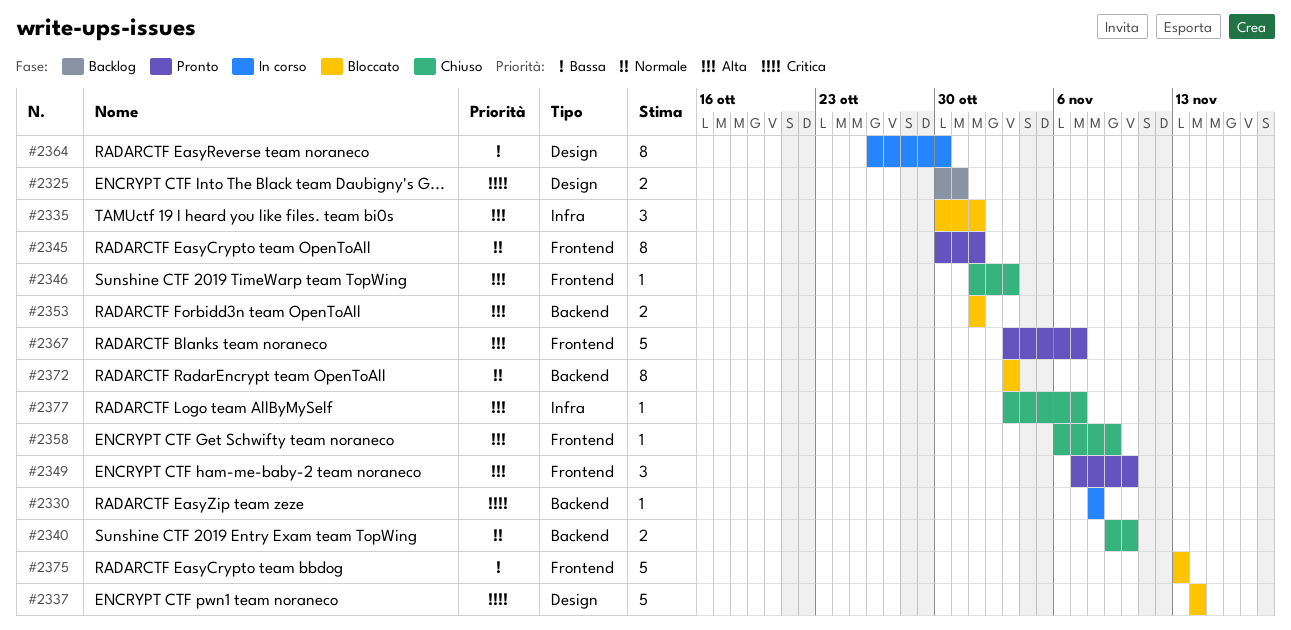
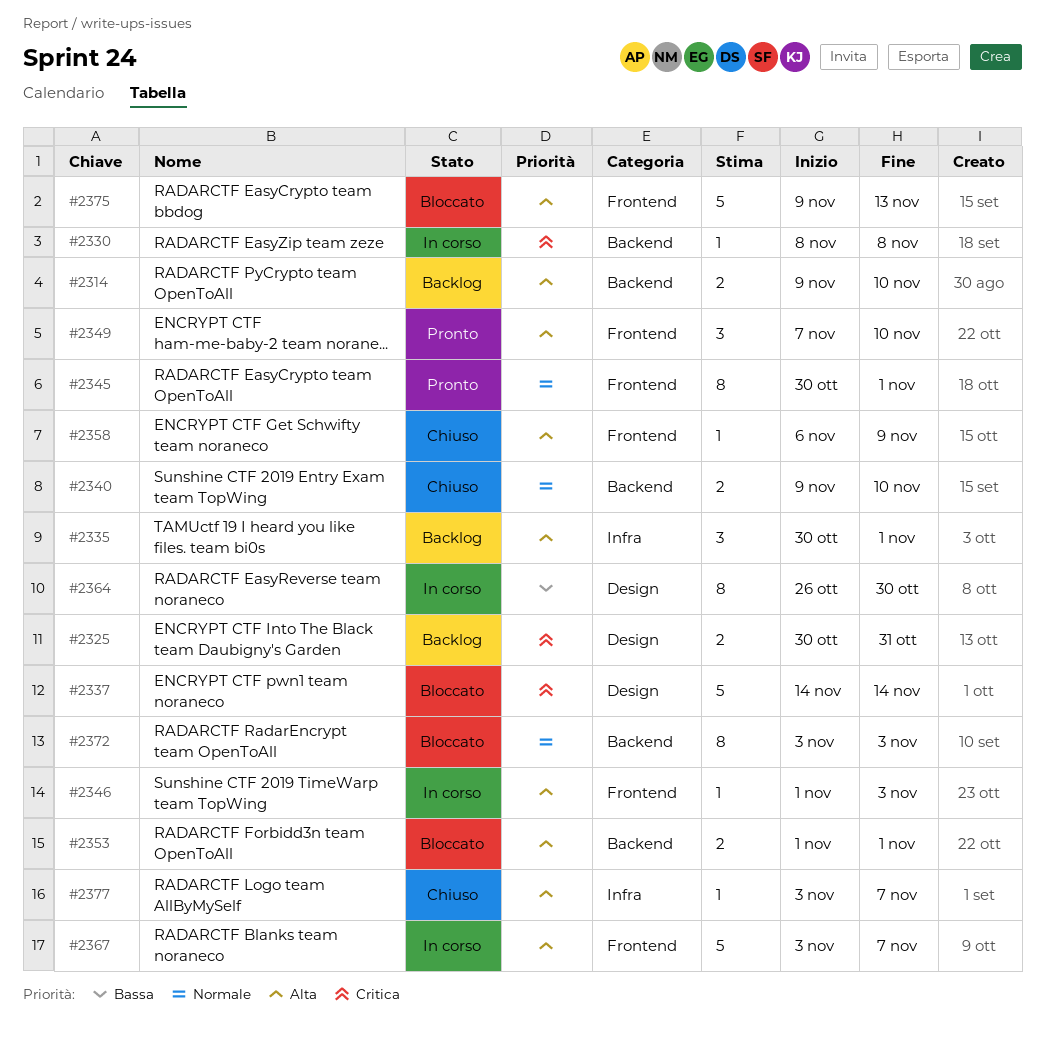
#2314: none -> present
#2335, status: Bloccato -> Backlog
#2346, status: Chiuso -> In corso
#2367, status: Pronto -> In corso
#2375, priority: Bassa -> Alta
#2375, start: Nov 13 -> Nov 9

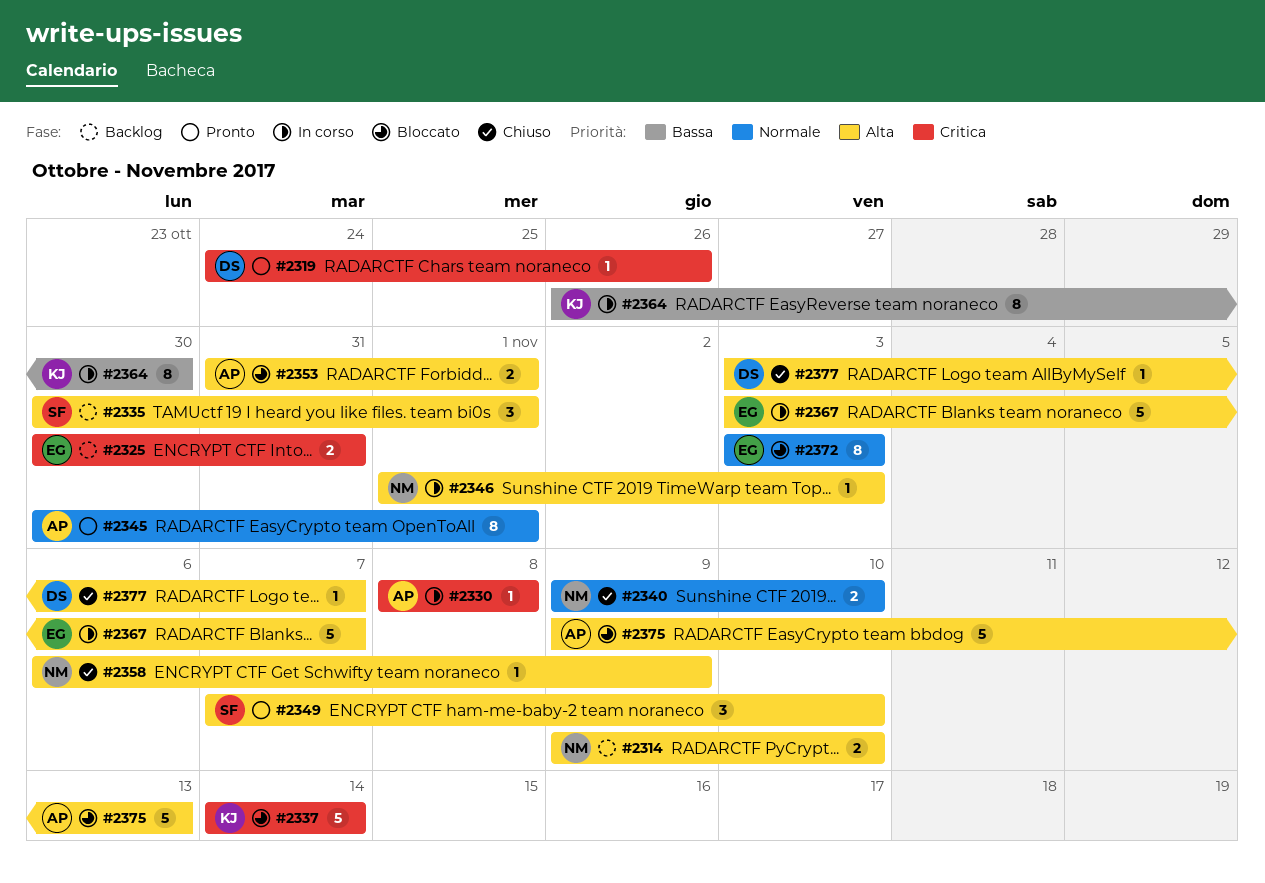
#2319: none -> present
#2353, start: Nov 1 -> Oct 31

